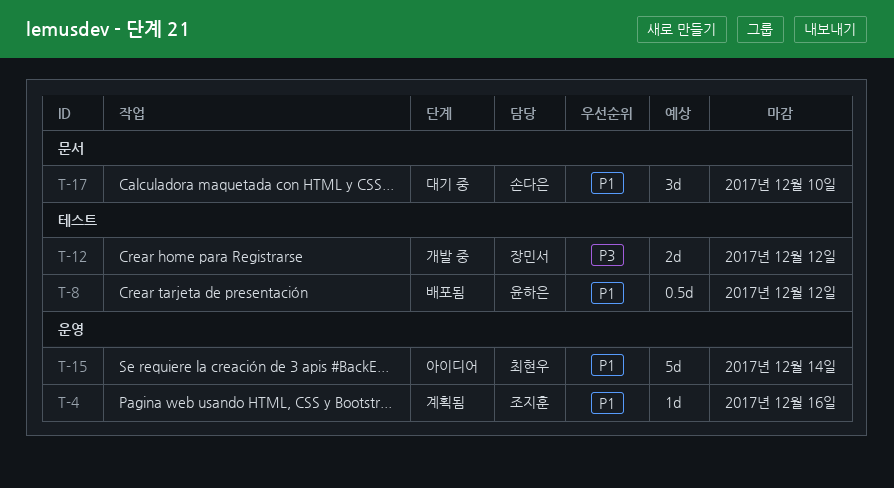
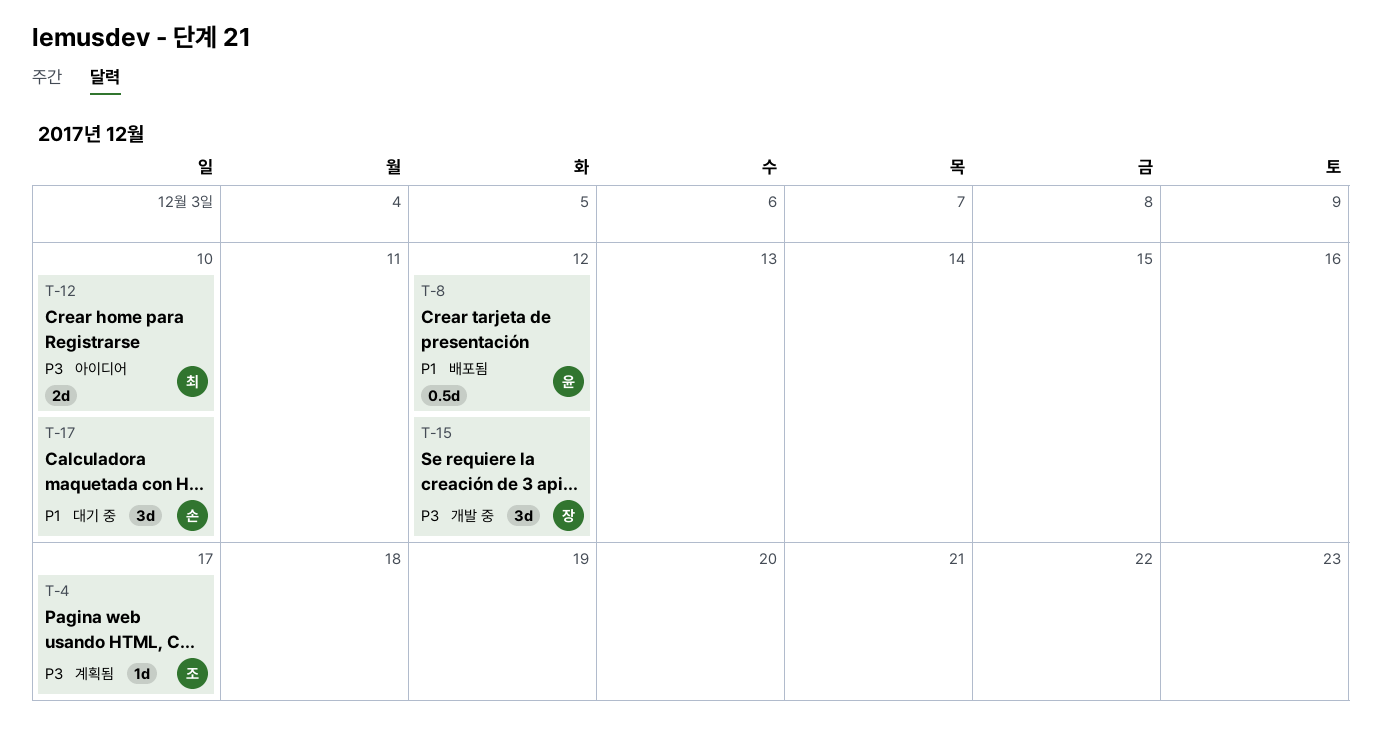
T-4, priority: P1 -> P3
T-4, due: Dec 16 -> Dec 17
T-12, status: 개발 중 -> 아이디어
T-12, owner: 장민서 -> 최현우
T-12, due: Dec 12 -> Dec 10
T-15, status: 아이디어 -> 개발 중
T-15, owner: 최현우 -> 장민서
T-15, priority: P1 -> P3
T-15, estimate: 5d -> 3d
T-15, due: Dec 14 -> Dec 12

